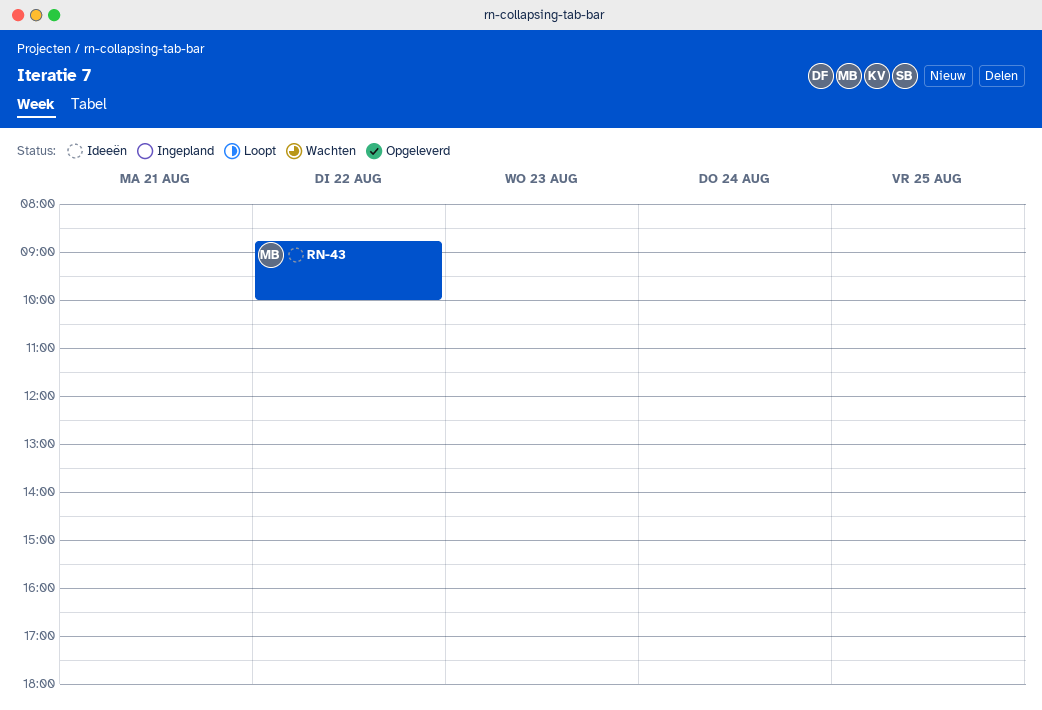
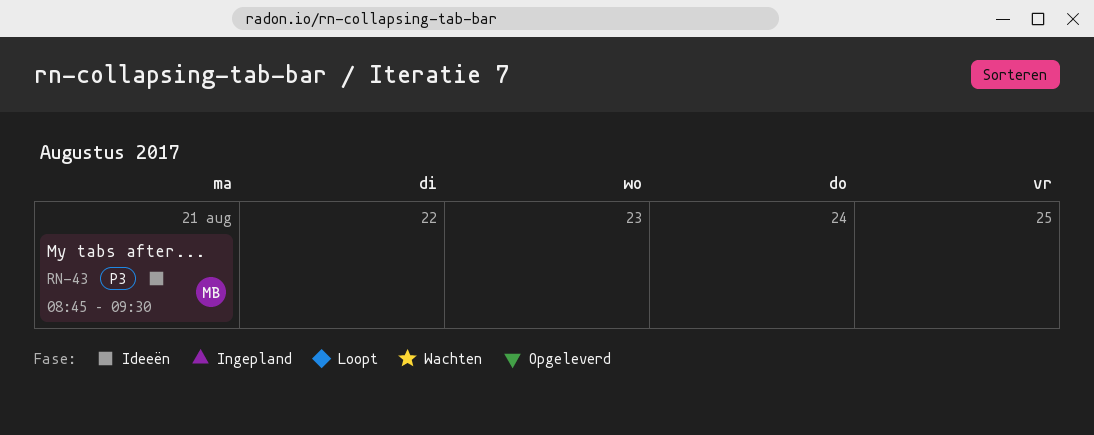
RN-43, day: Aug 22 -> Aug 21
RN-43, ends: 10:00 -> 09:30

